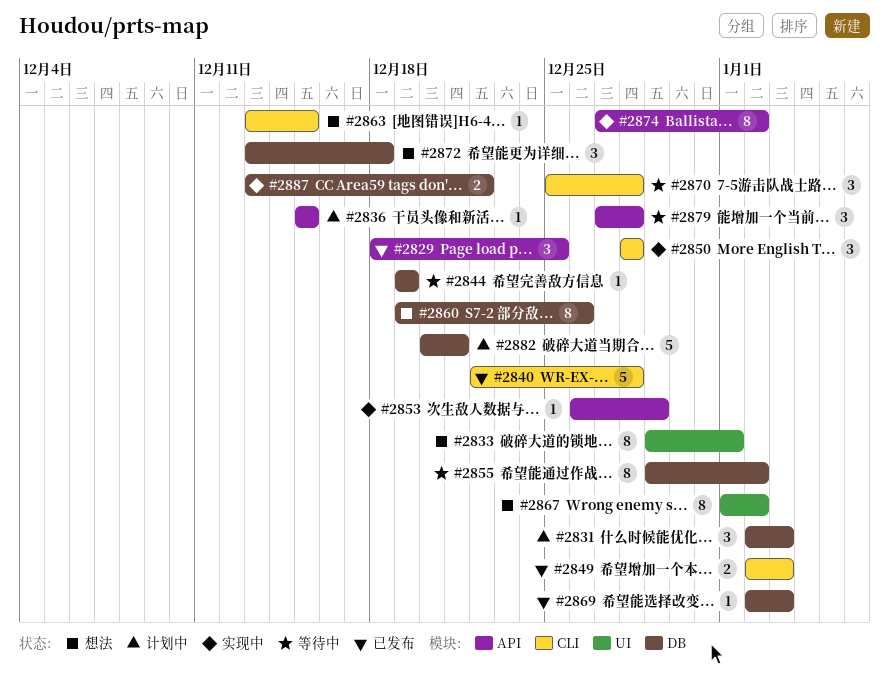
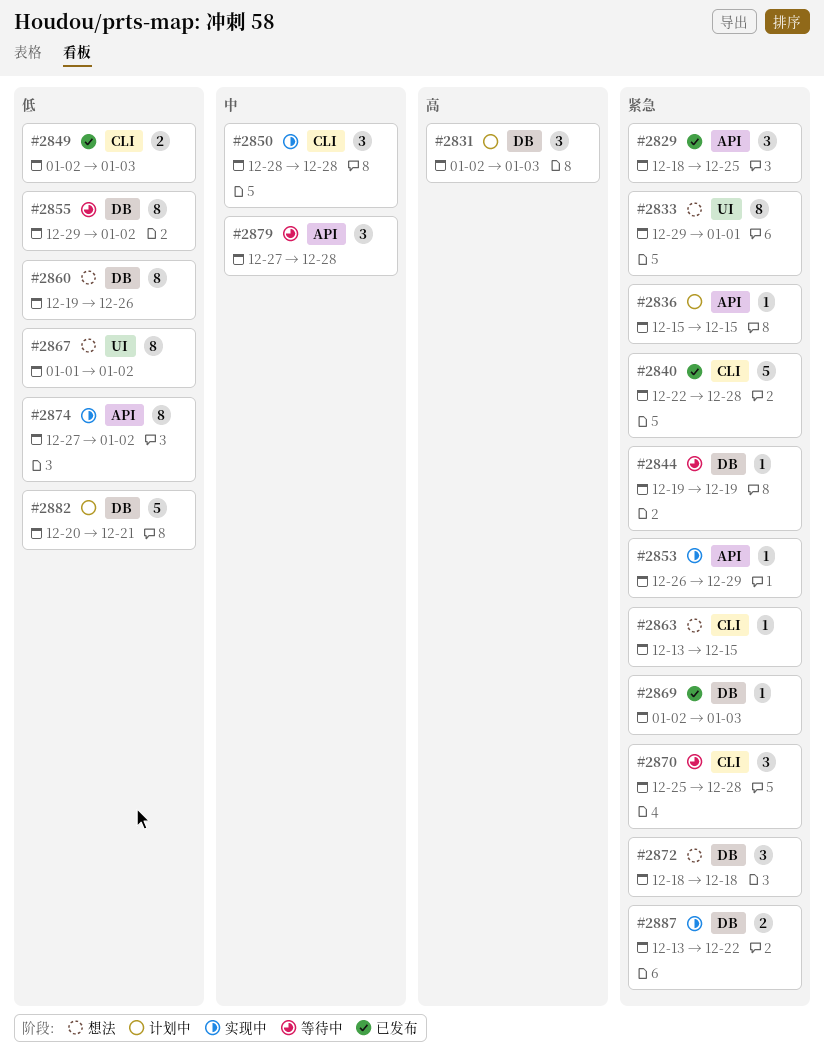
#2872, start: Dec 13 -> Dec 18

